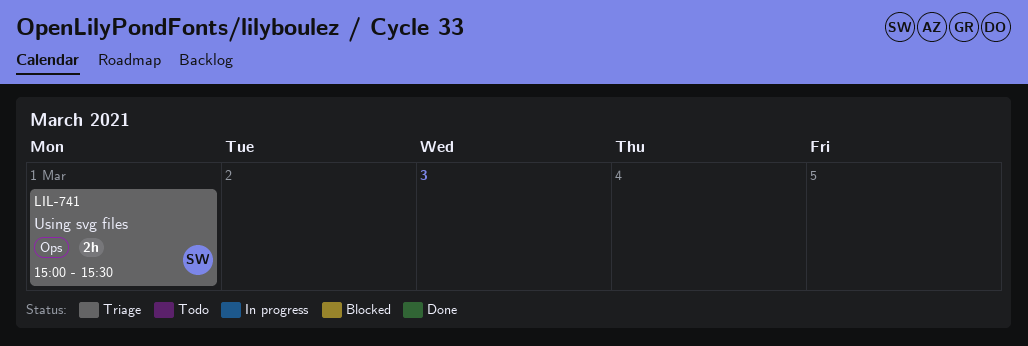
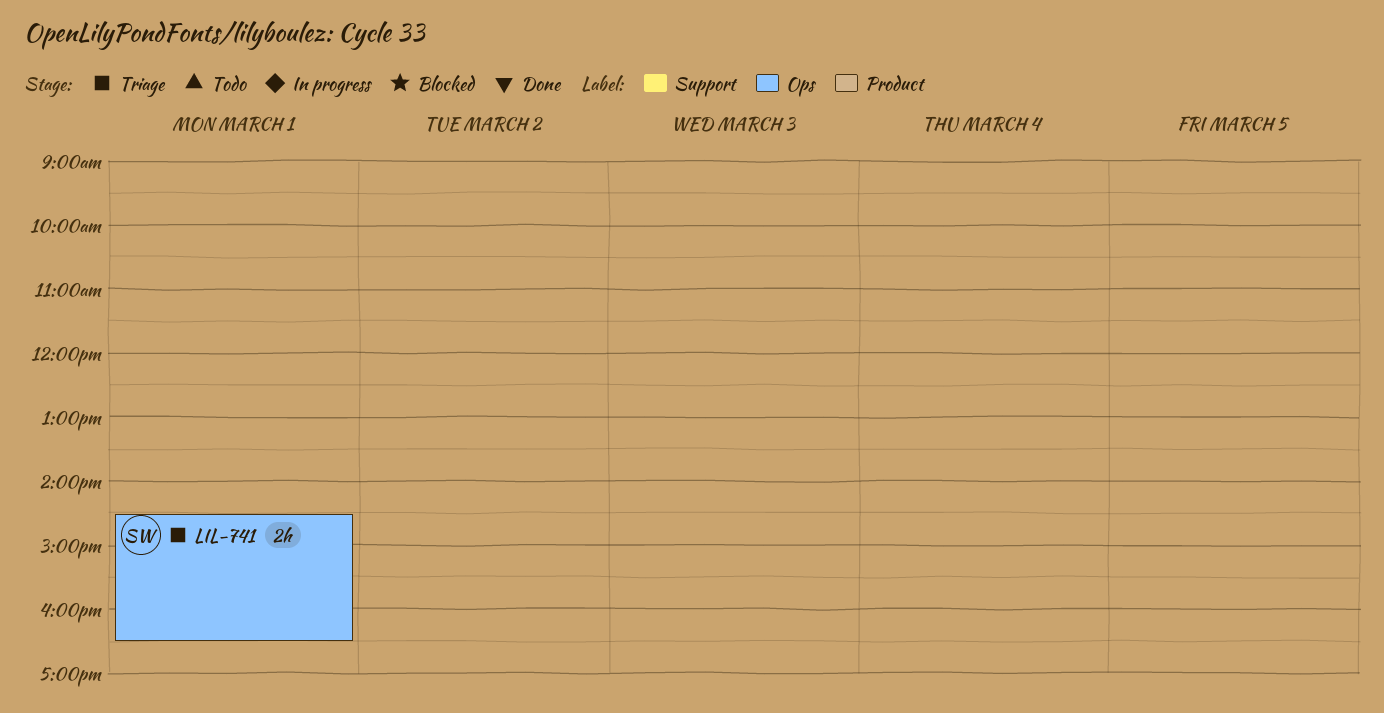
LIL-741, begins: 15:00 -> 14:30
LIL-741, ends: 15:30 -> 16:30

